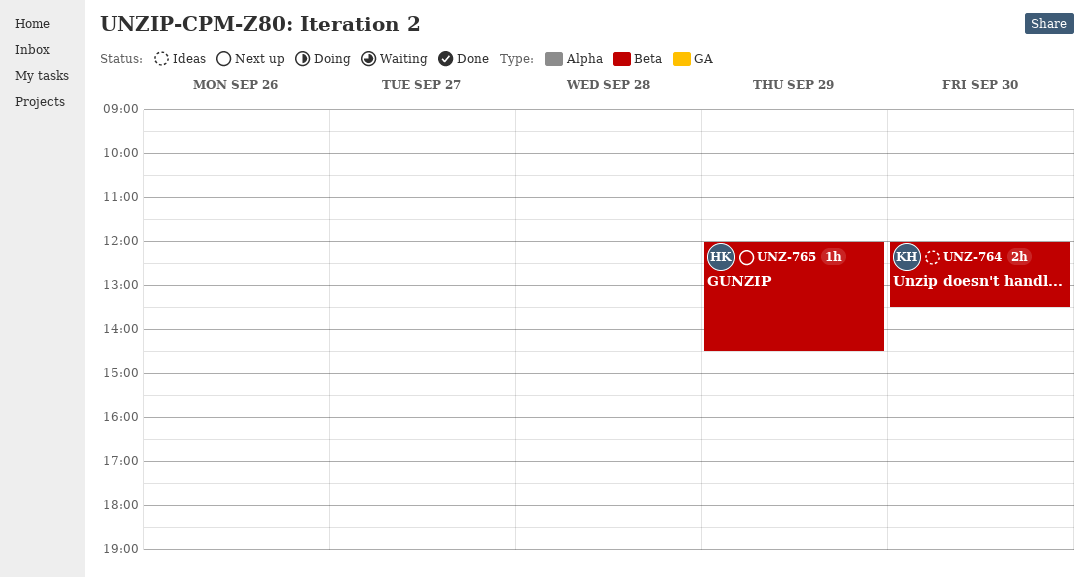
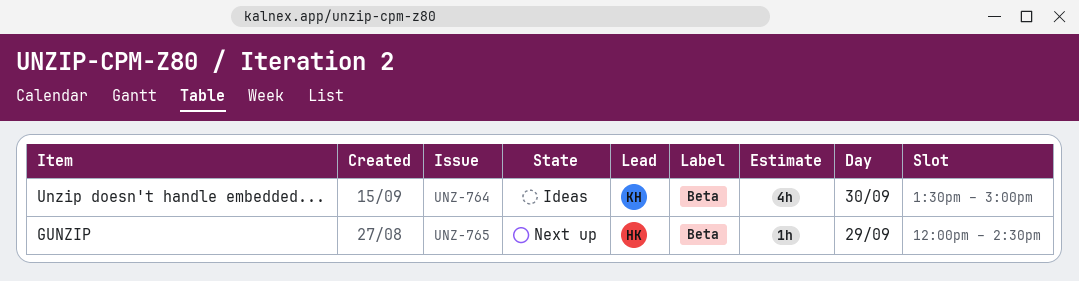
UNZ-764, estimate: 2h -> 4h
UNZ-764, begins: 12:00 -> 13:30
UNZ-764, ends: 13:30 -> 15:00

